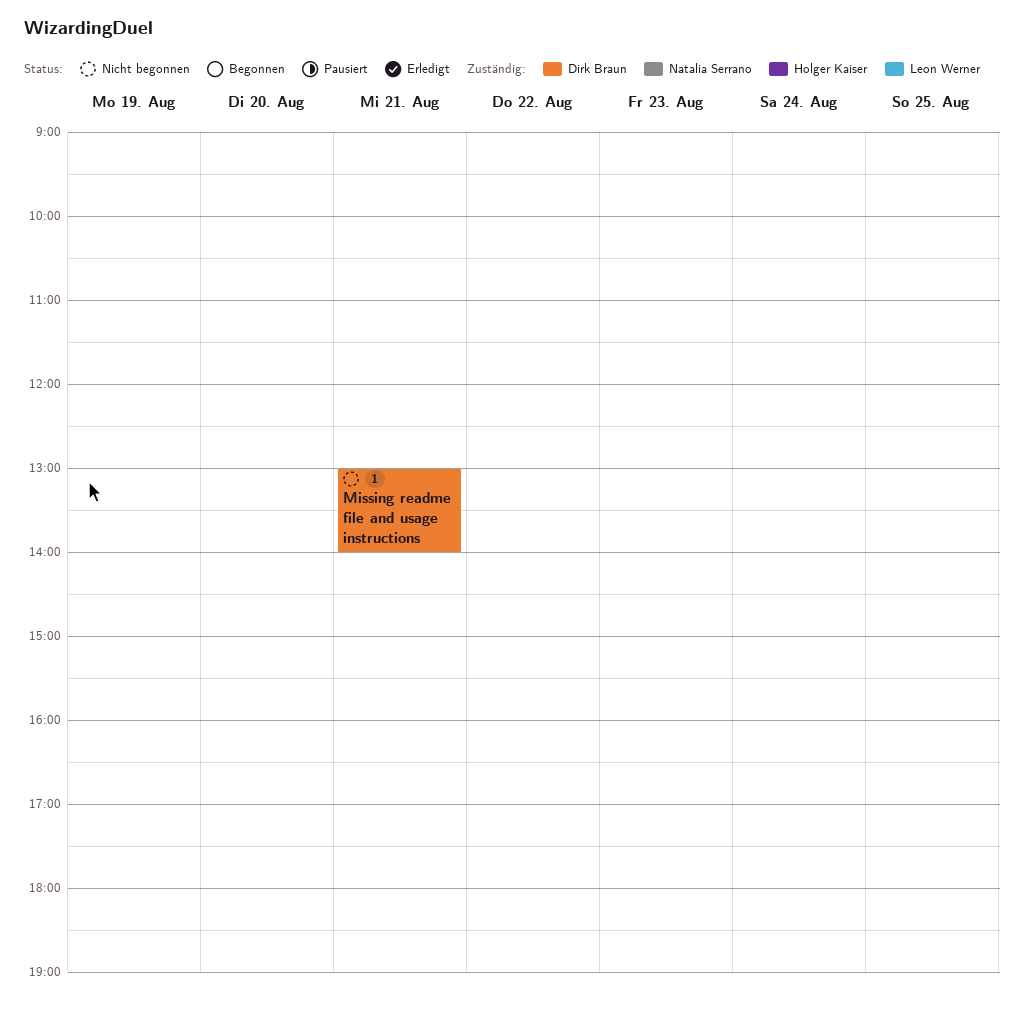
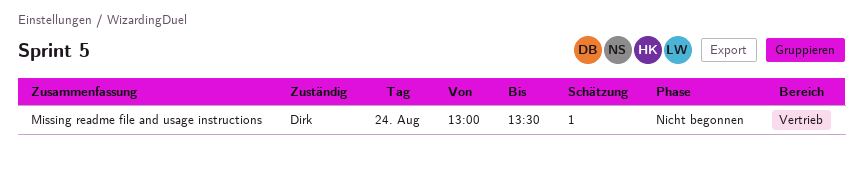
Missing readme file and usage instructions, day: Aug 21 -> Aug 24
Missing readme file and usage instructions, ends: 14:00 -> 13:30

